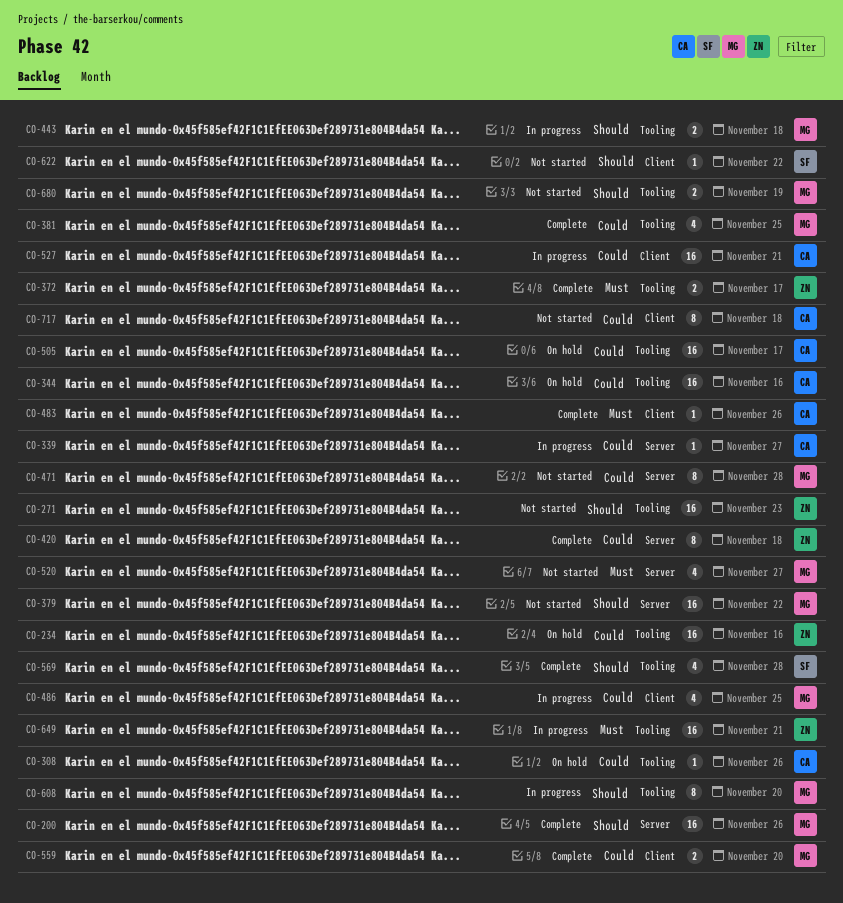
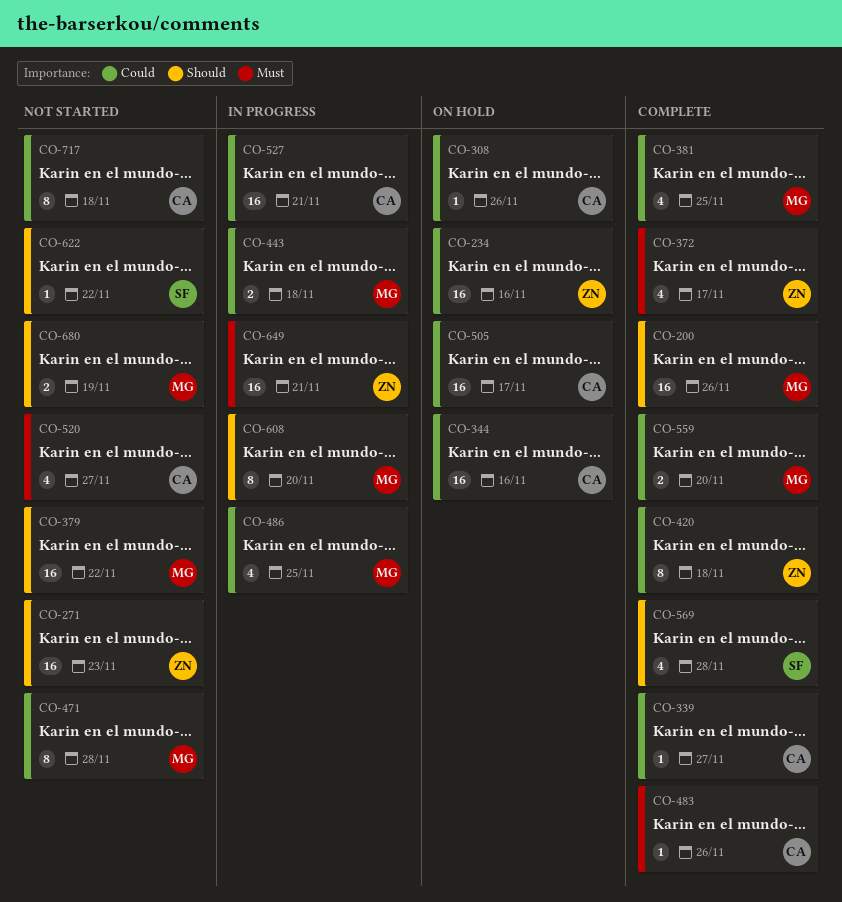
CO-339, status: In progress -> Complete
CO-372, estimate: 2 -> 4
CO-443, priority: Should -> Could
CO-520, owner: MG -> CA

